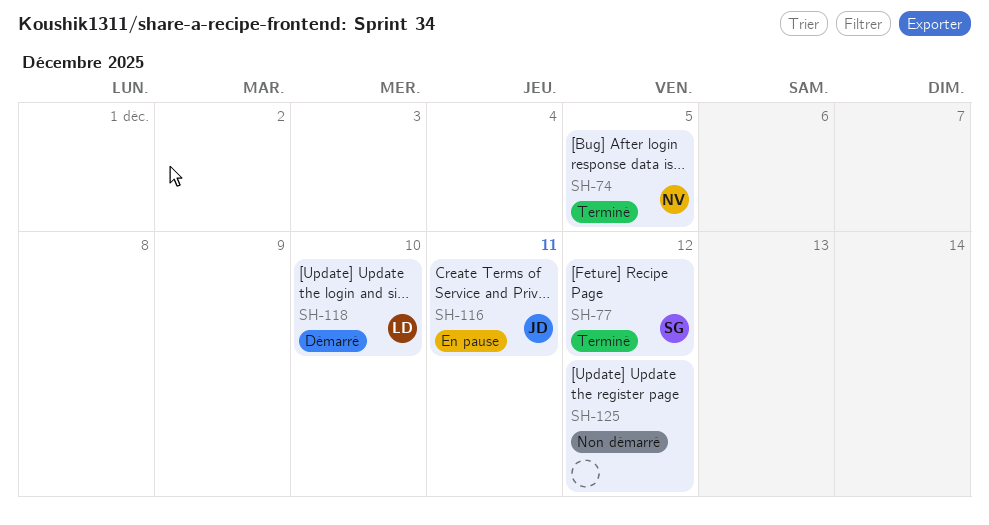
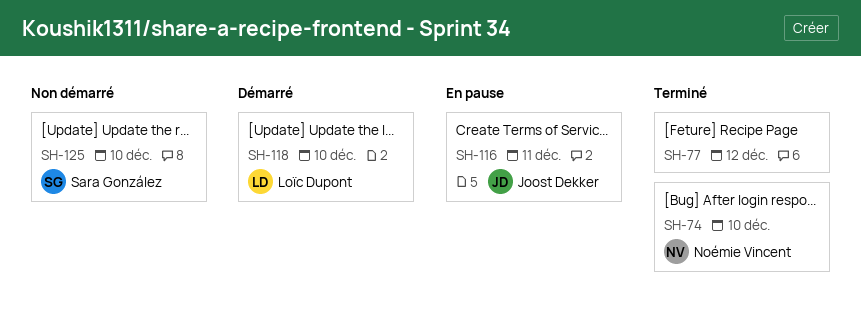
SH-74, due: Dec 5 -> Dec 10
SH-77, owner: Sara González -> none
SH-125, owner: none -> Sara González
SH-125, due: Dec 12 -> Dec 10

